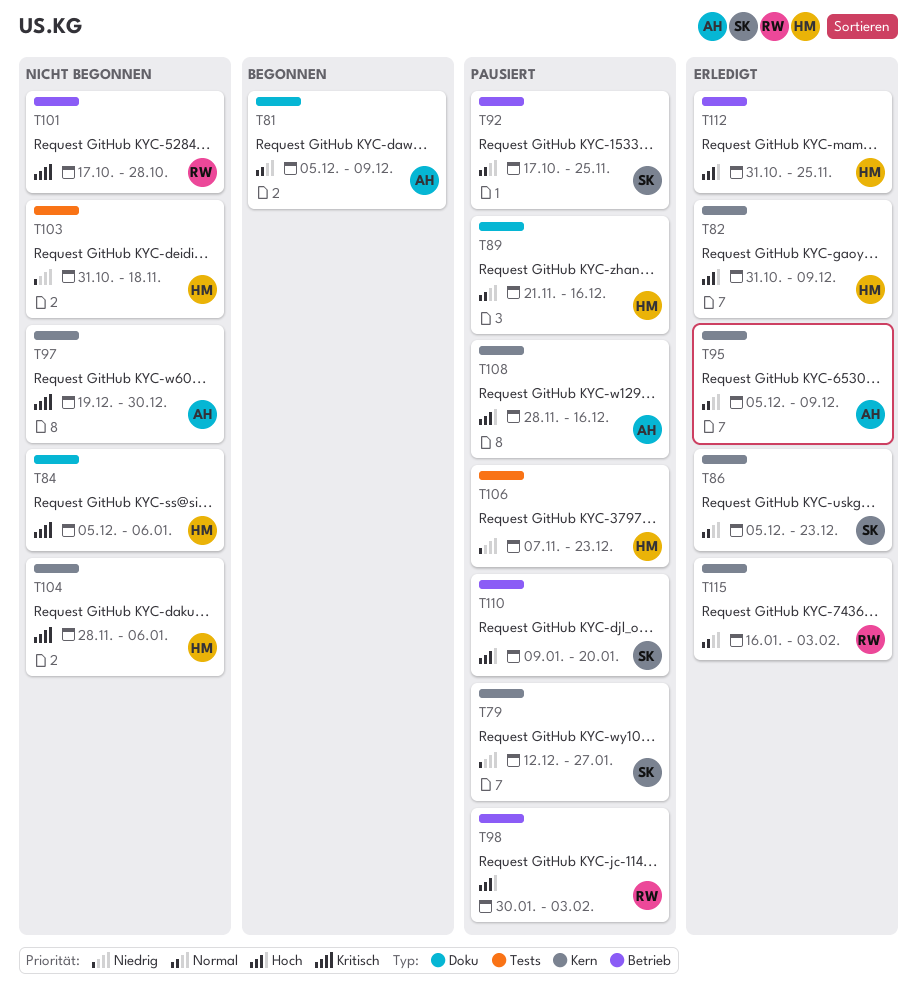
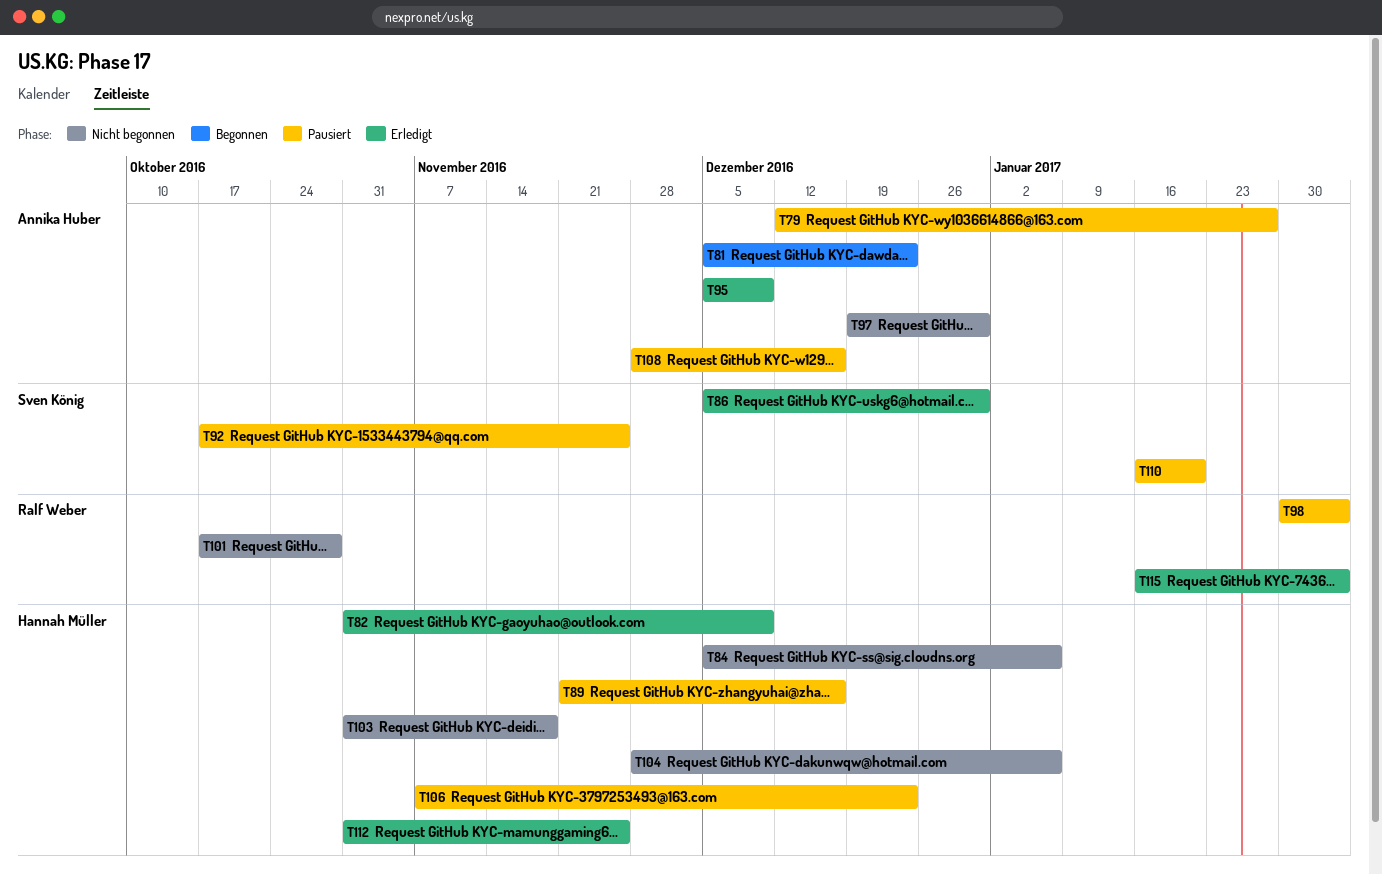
T79, owner: Sven König -> Annika Huber
T81, due: Dec 9 -> Dec 23
T86, due: Dec 23 -> Dec 30
T110, start: Jan 9 -> Jan 16

